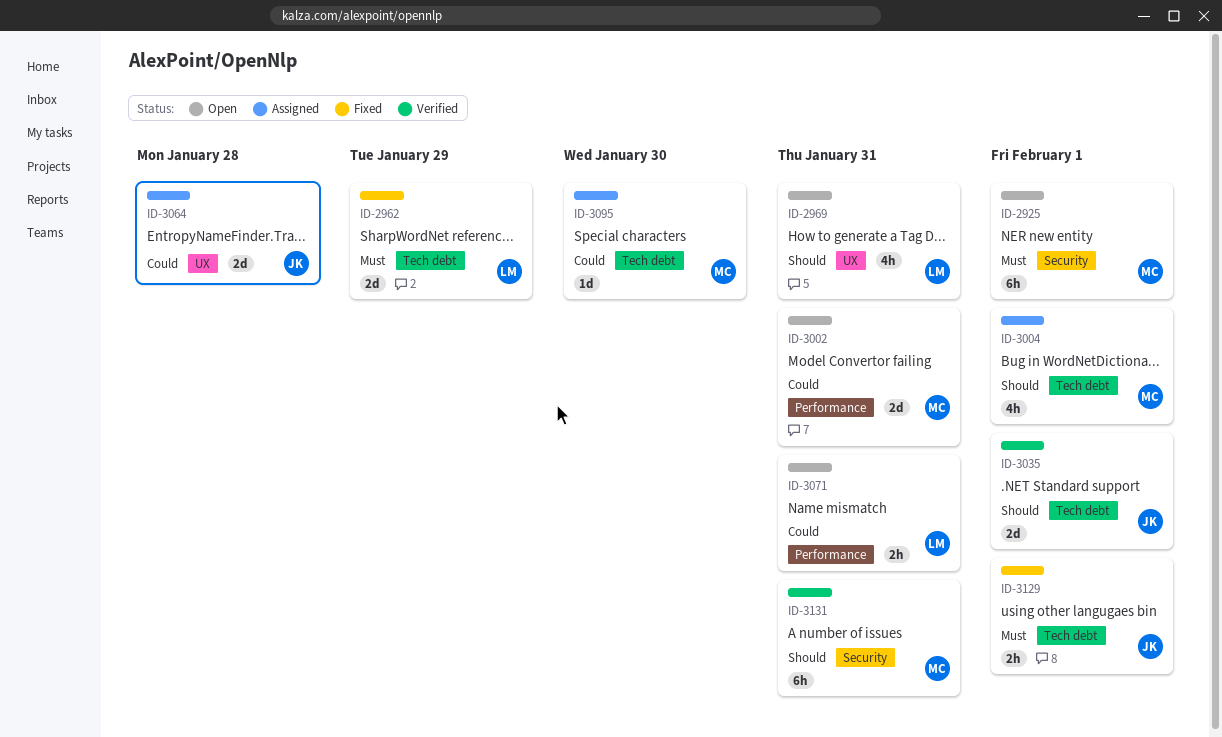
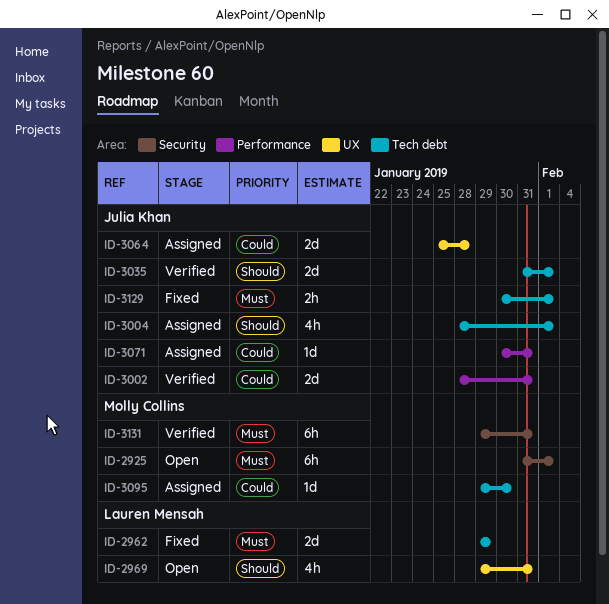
ID-3002, status: Open -> Verified
ID-3002, owner: Molly Collins -> Julia Khan
ID-3004, owner: Molly Collins -> Julia Khan
ID-3071, status: Open -> Assigned
ID-3071, owner: Lauren Mensah -> Julia Khan
ID-3071, estimate: 2h -> 1d
ID-3131, priority: Should -> Must

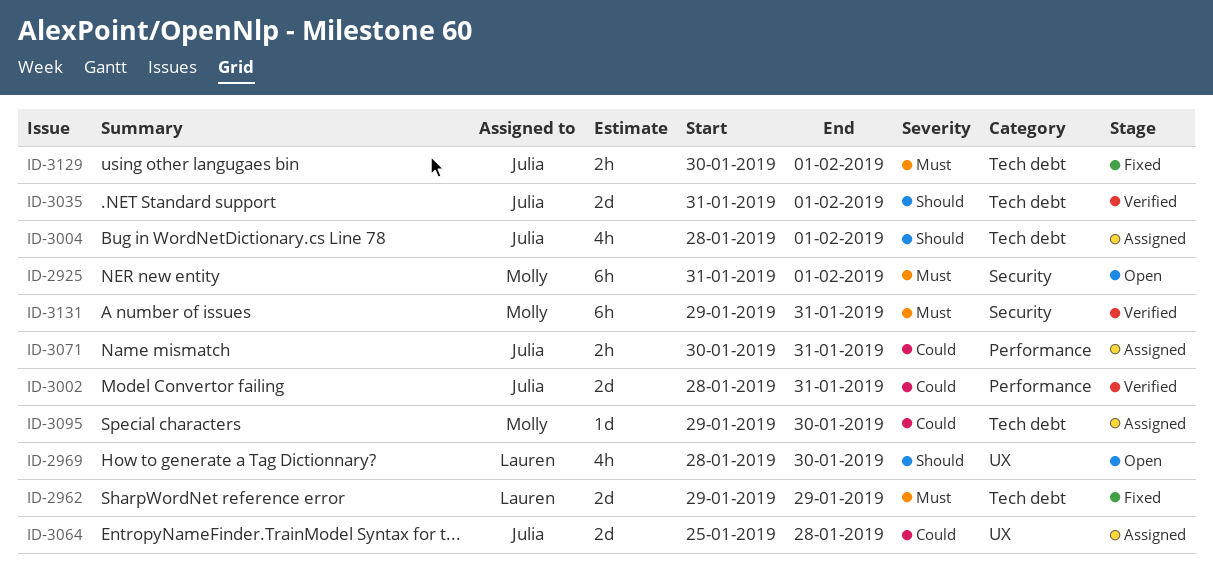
ID-2969, start: Jan 29 -> Jan 28
ID-2969, due: Jan 31 -> Jan 30
ID-3071, estimate: 1d -> 2h

